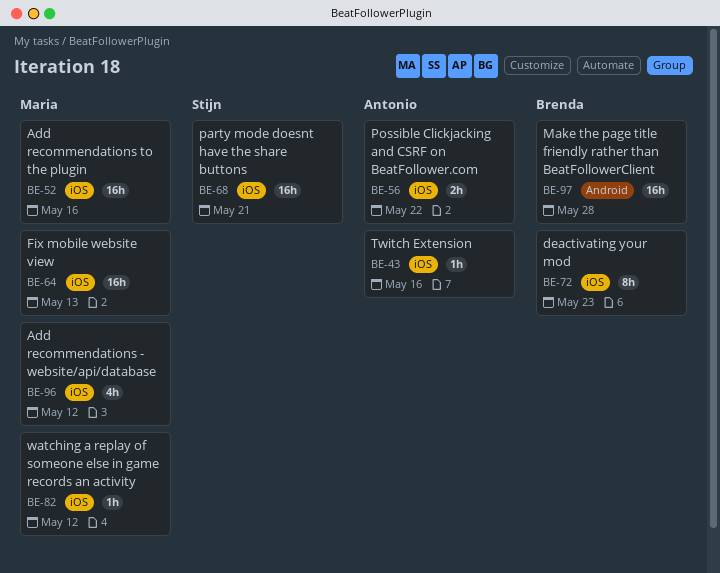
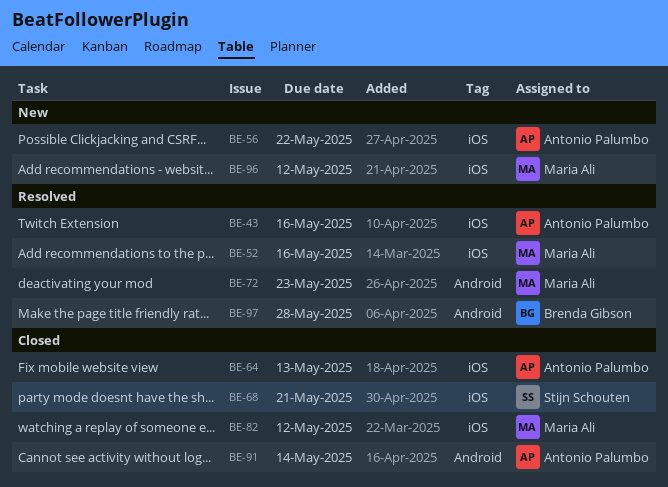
BE-64, owner: Maria Ali -> Antonio Palumbo
BE-72, owner: Brenda Gibson -> Maria Ali
BE-72, label: iOS -> Android
BE-91: none -> present

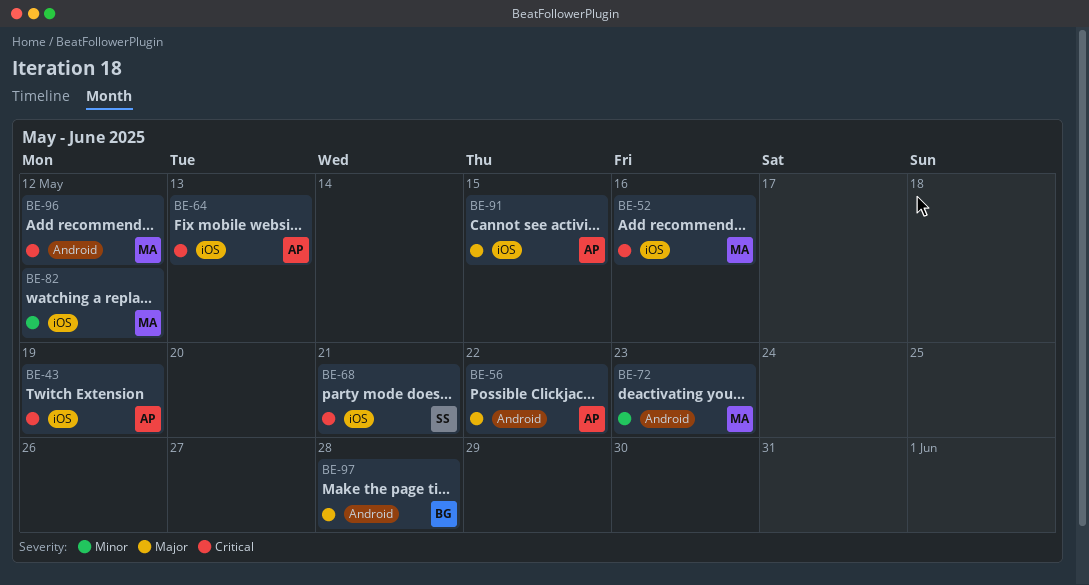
BE-43, due: May 16 -> May 19
BE-56, label: iOS -> Android
BE-91, label: Android -> iOS
BE-91, due: May 14 -> May 15
BE-96, label: iOS -> Android

